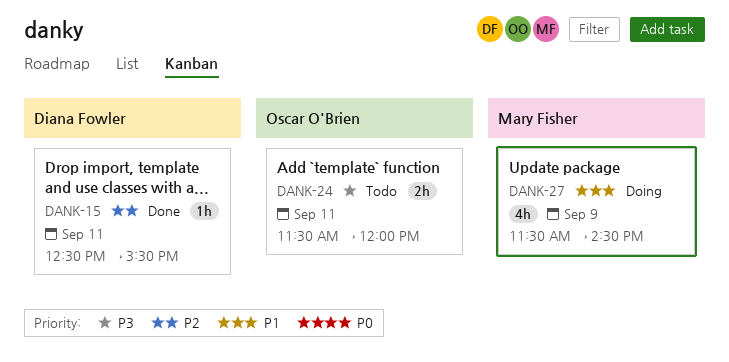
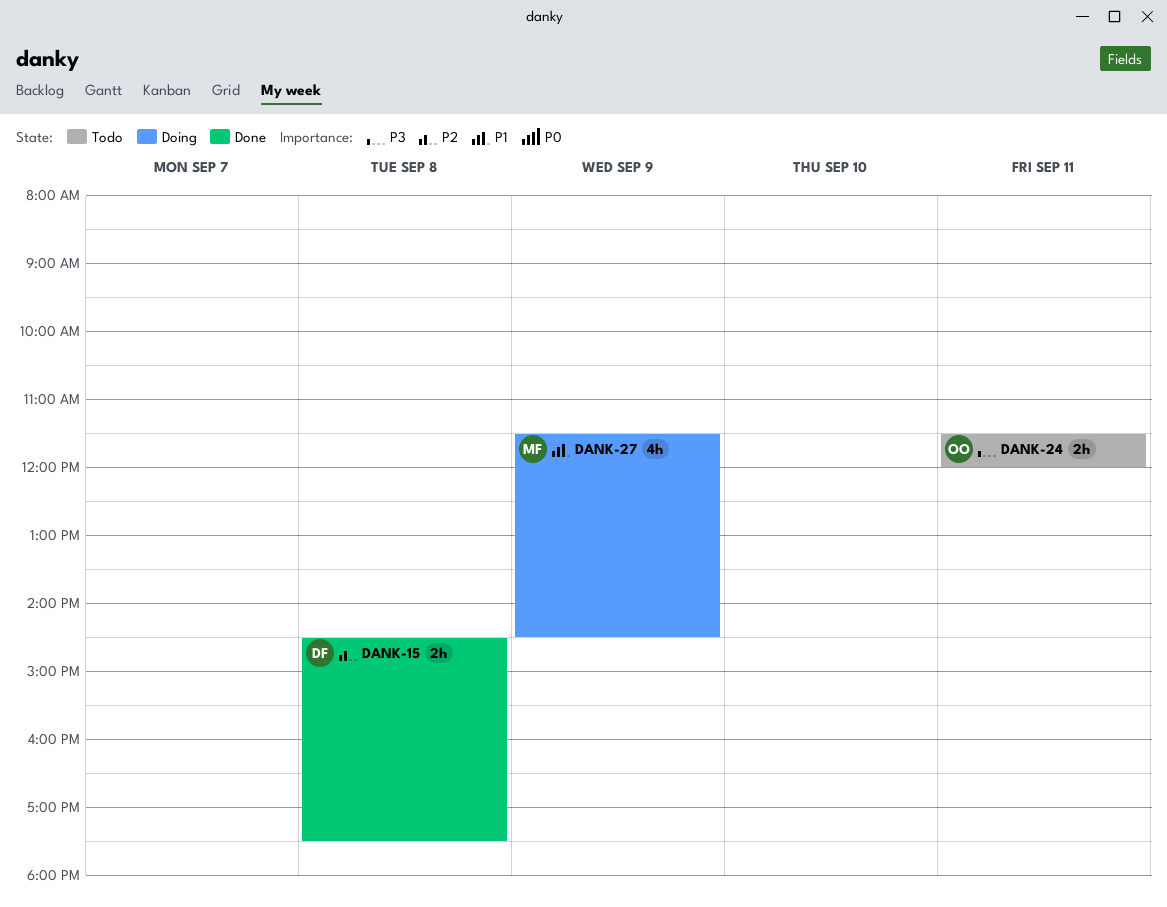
DANK-15, estimate: 1h -> 2h
DANK-15, day: Sep 11 -> Sep 8
DANK-15, begins: 12:30 -> 14:30
DANK-15, ends: 15:30 -> 17:30

